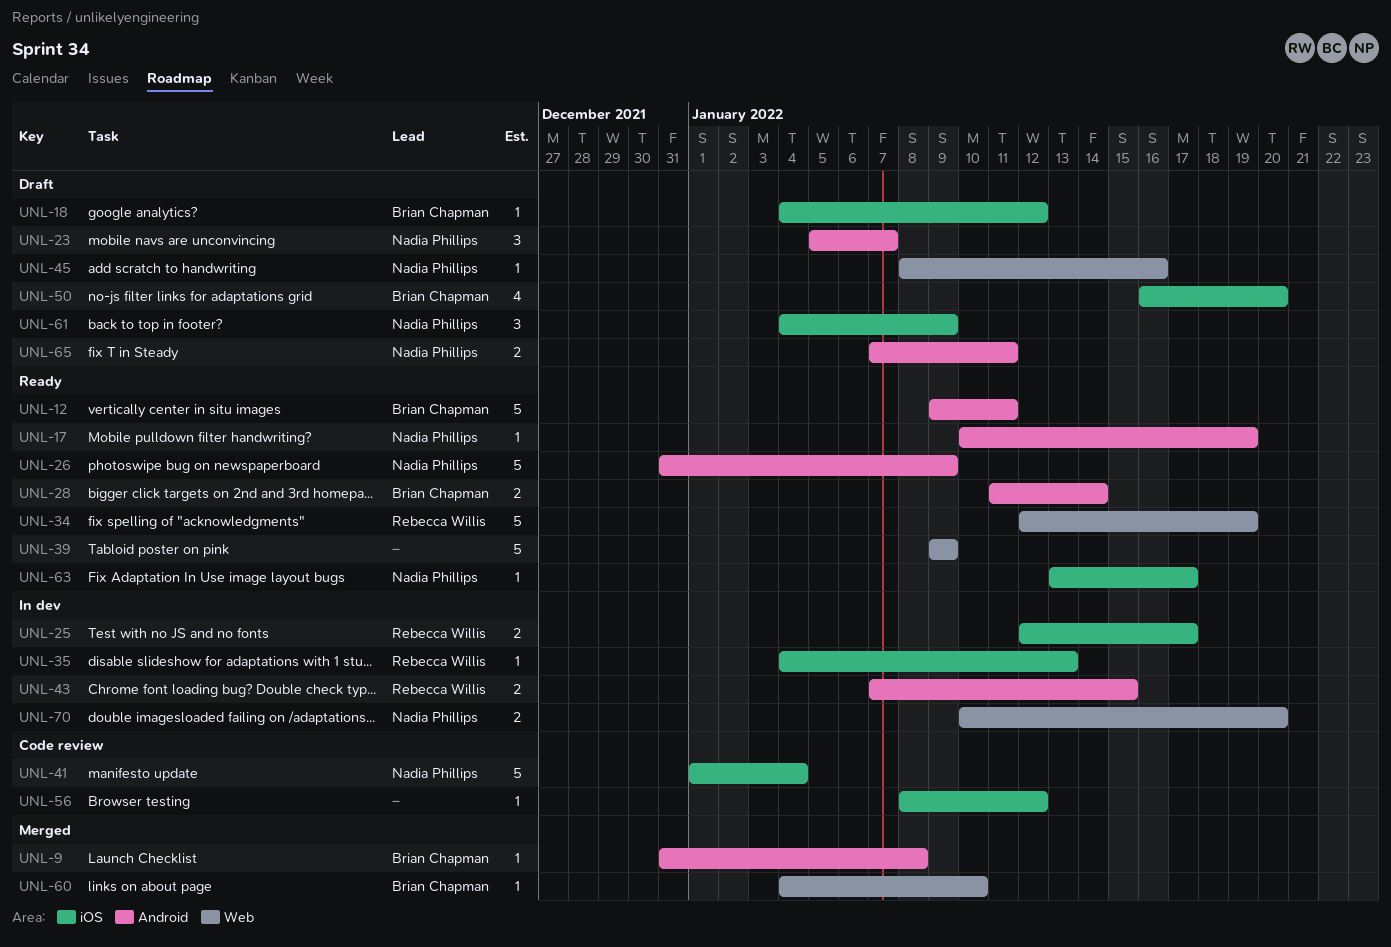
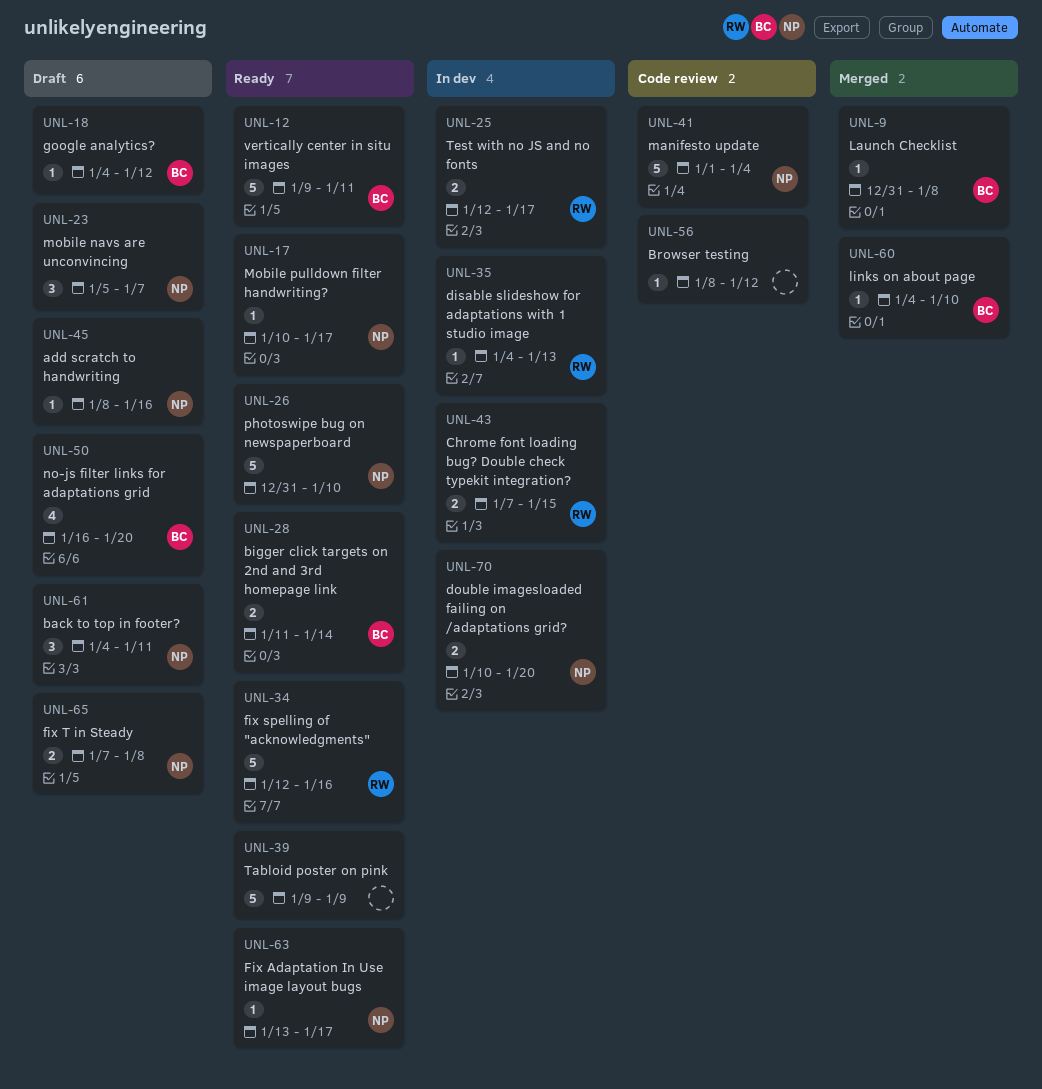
UNL-17, due: Jan 19 -> Jan 17
UNL-26, due: Jan 9 -> Jan 10
UNL-34, due: Jan 19 -> Jan 16
UNL-61, due: Jan 9 -> Jan 11
UNL-65, due: Jan 11 -> Jan 8

